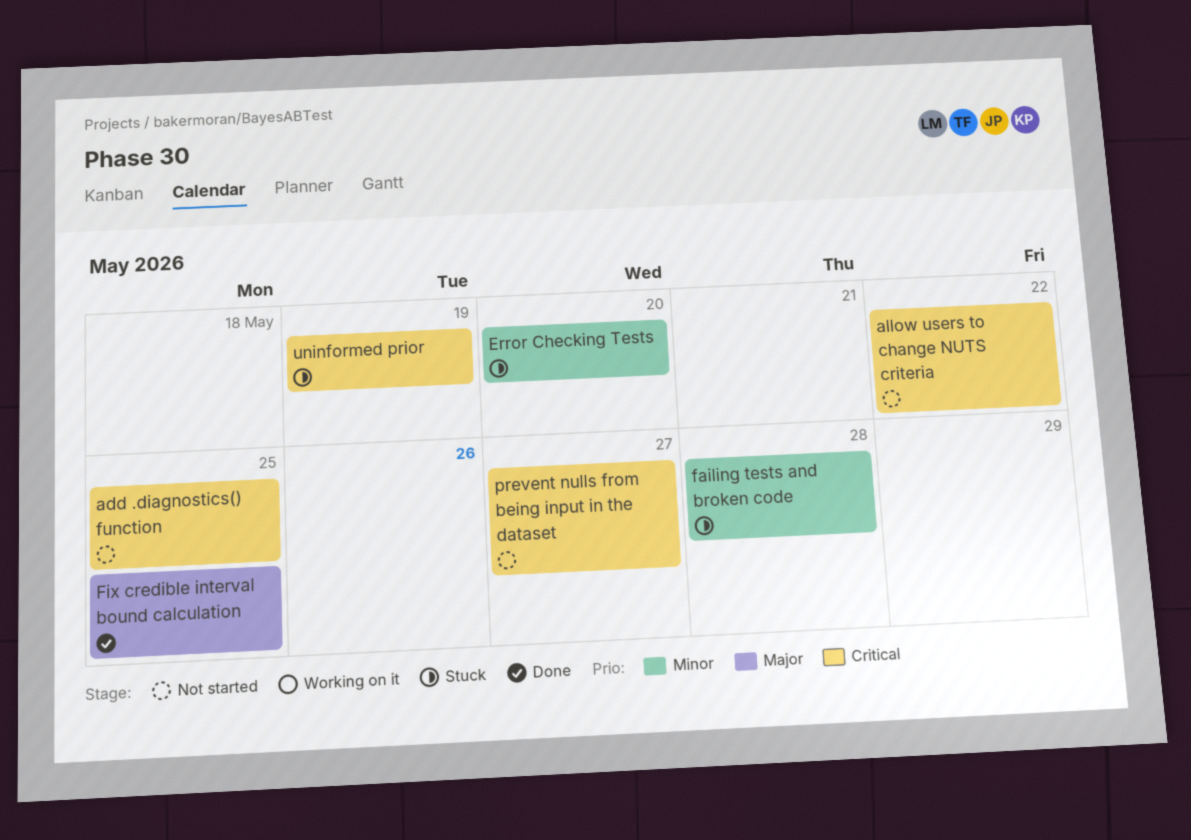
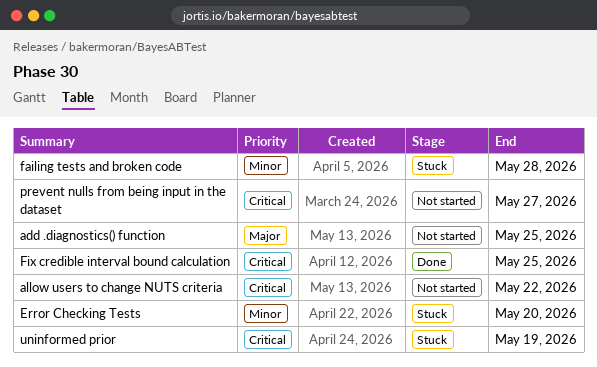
add .diagnostics() function, priority: Critical -> Major
Fix credible interval bound calculation, priority: Major -> Critical

